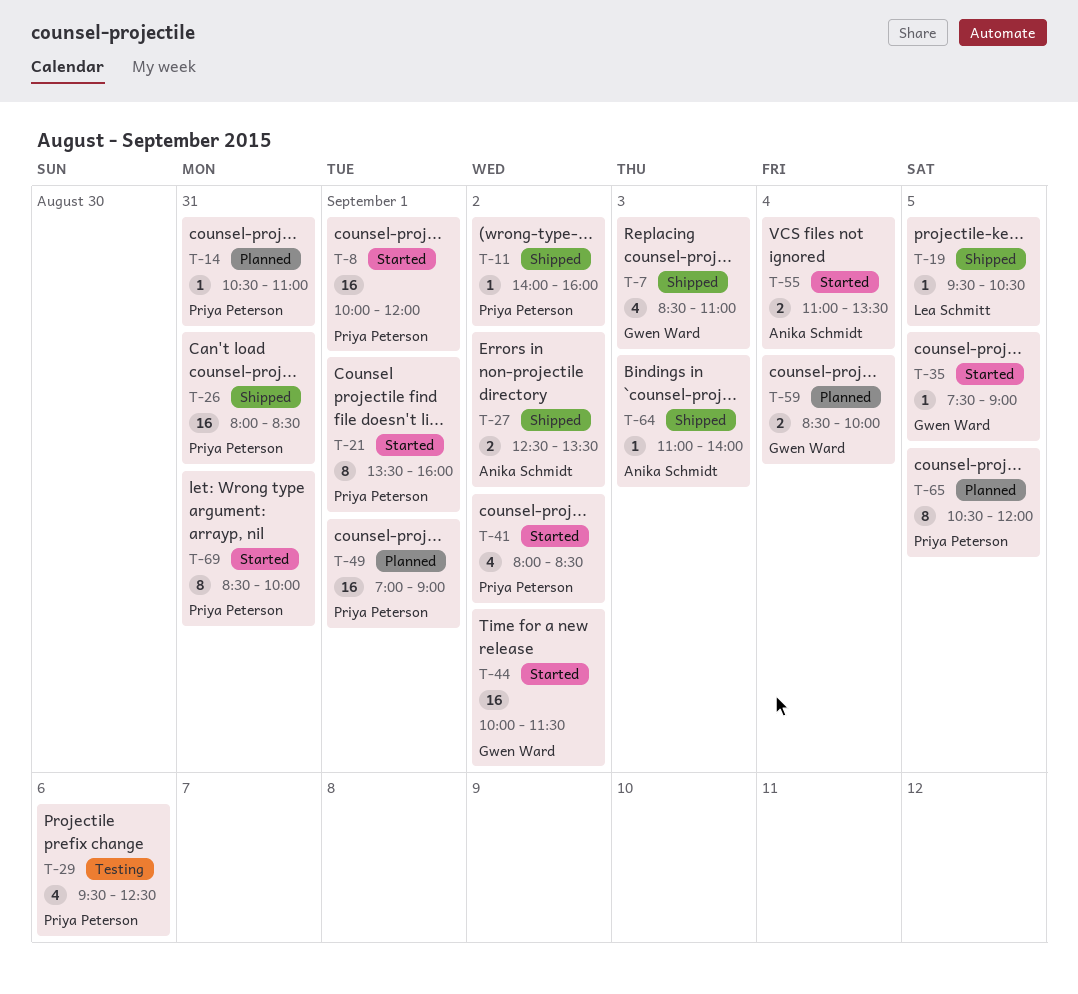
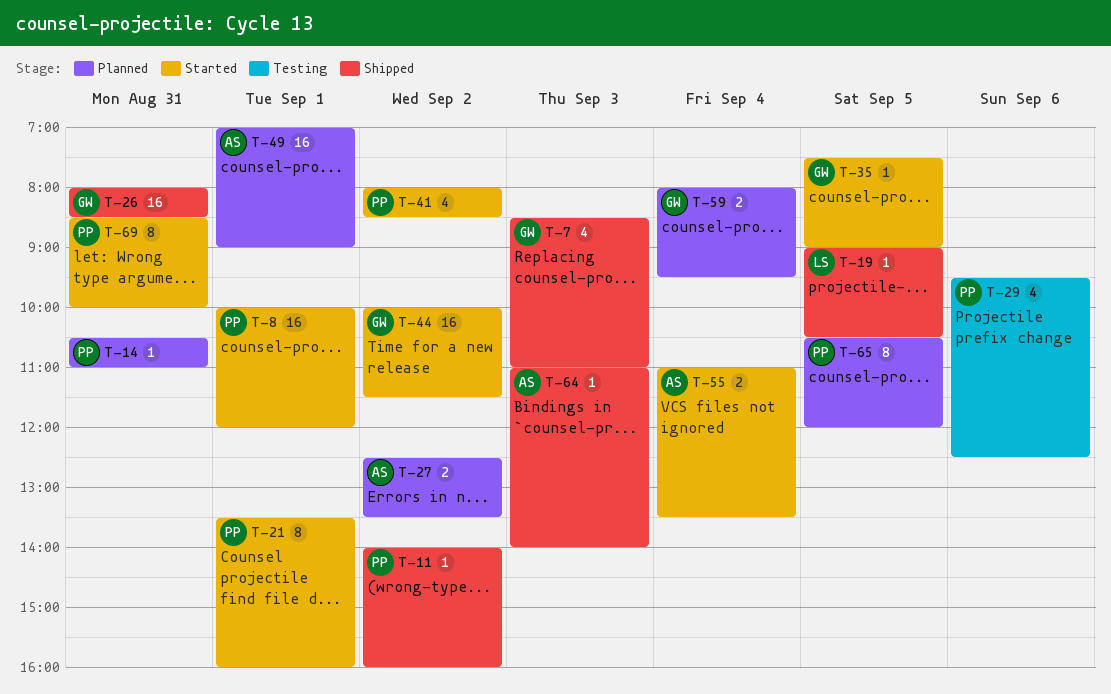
T-19, begins: 09:30 -> 09:00
T-26, owner: Priya Peterson -> Gwen Ward
T-27, status: Shipped -> Planned
T-49, owner: Priya Peterson -> Anika Schmidt
T-59, begins: 08:30 -> 08:00
T-59, ends: 10:00 -> 09:30

